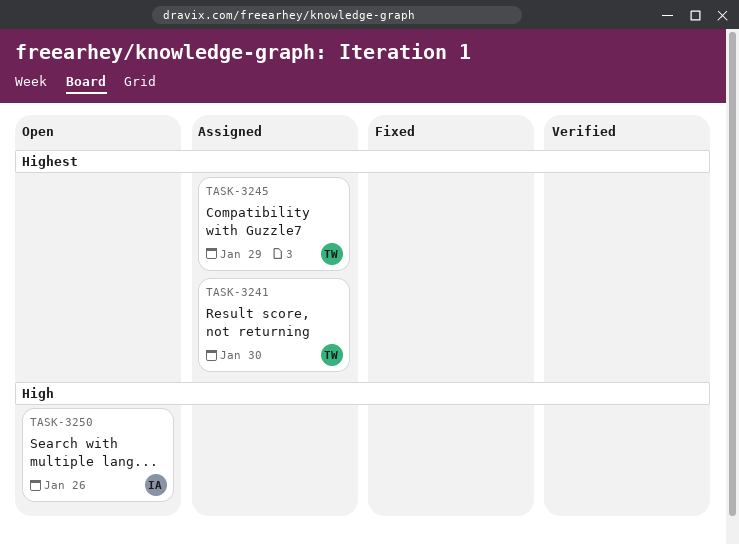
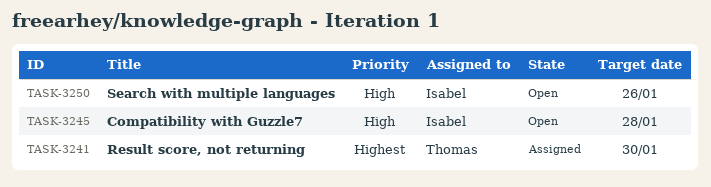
TASK-3245, status: Assigned -> Open
TASK-3245, owner: Thomas -> Isabel
TASK-3245, priority: Highest -> High
TASK-3245, due: Jan 29 -> Jan 28

